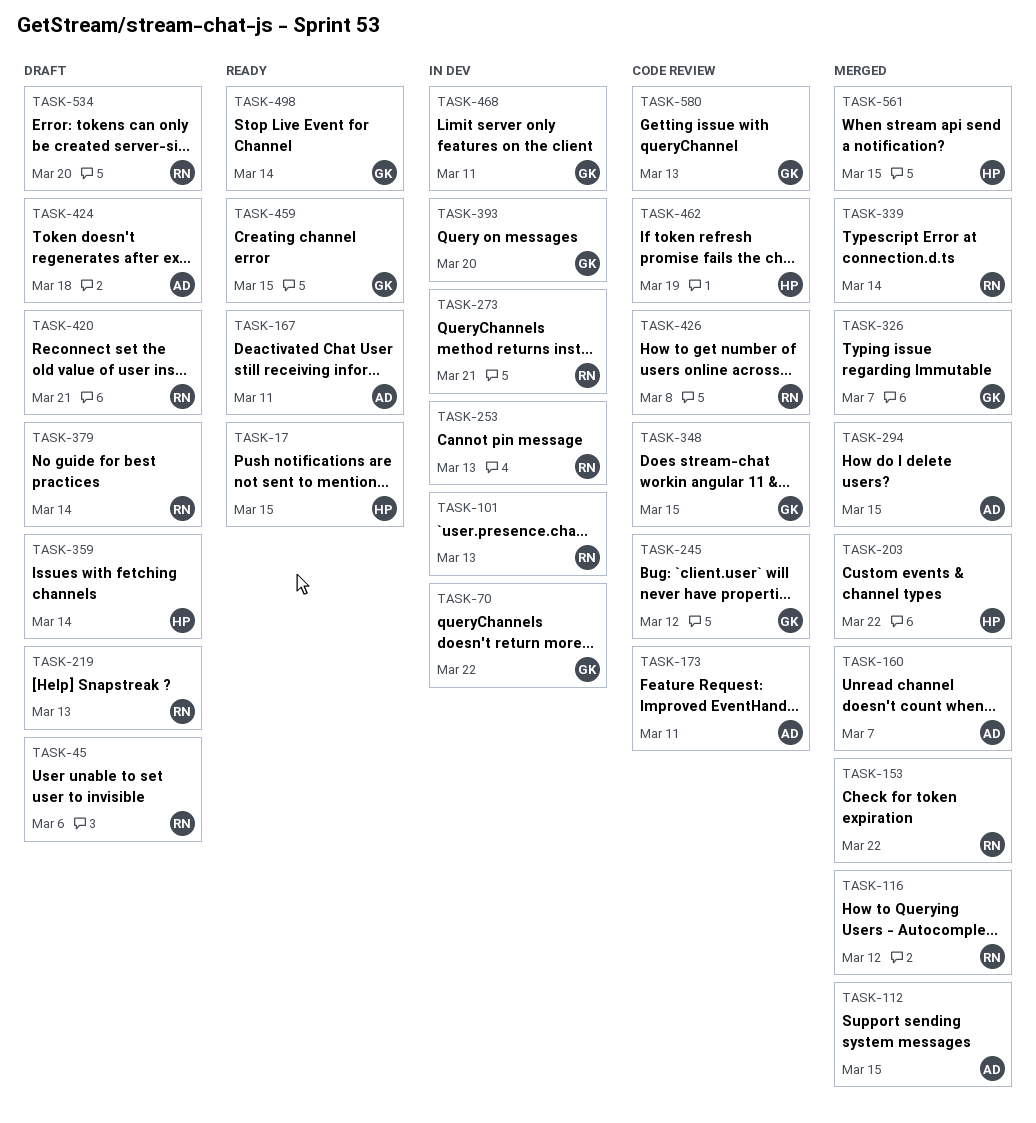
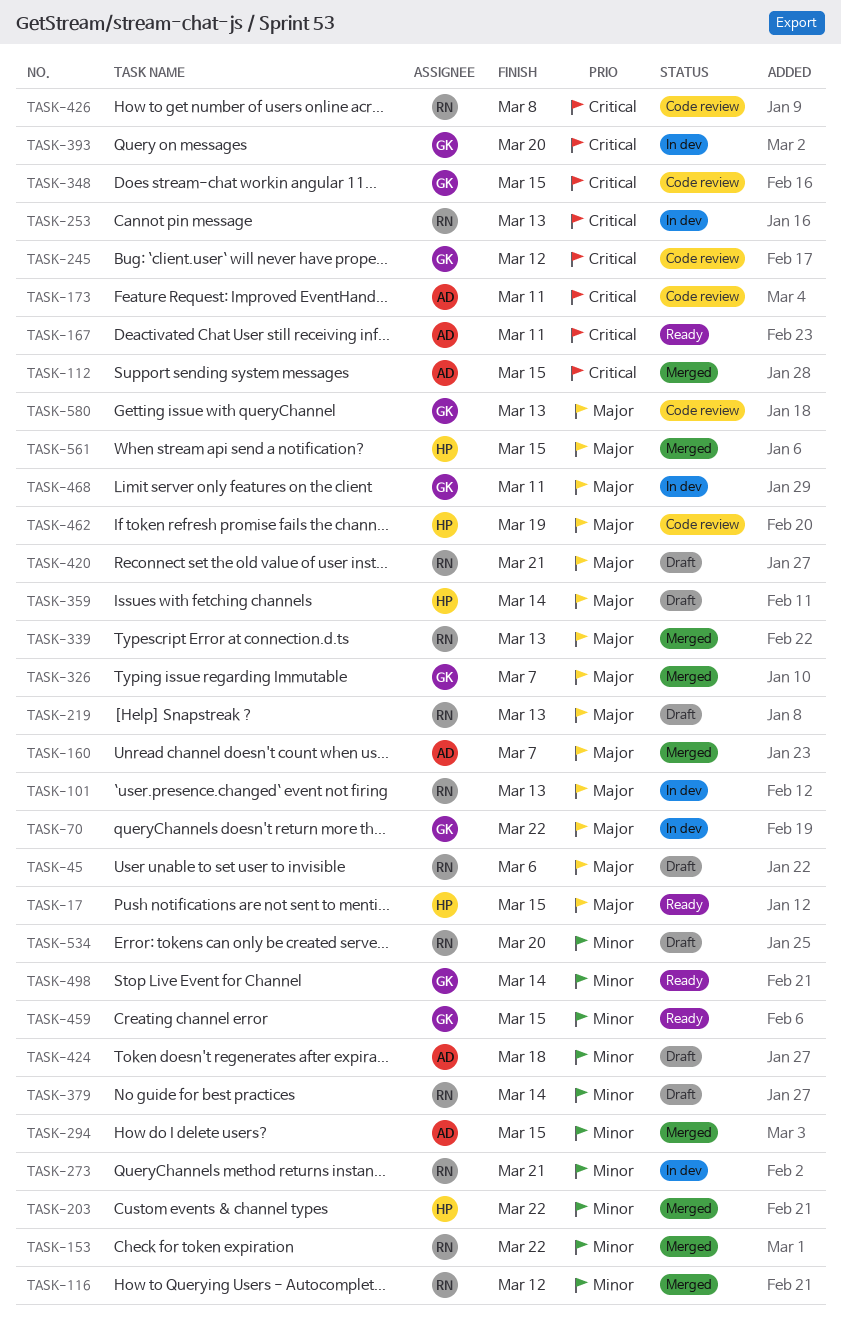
TASK-339, due: Mar 14 -> Mar 13

